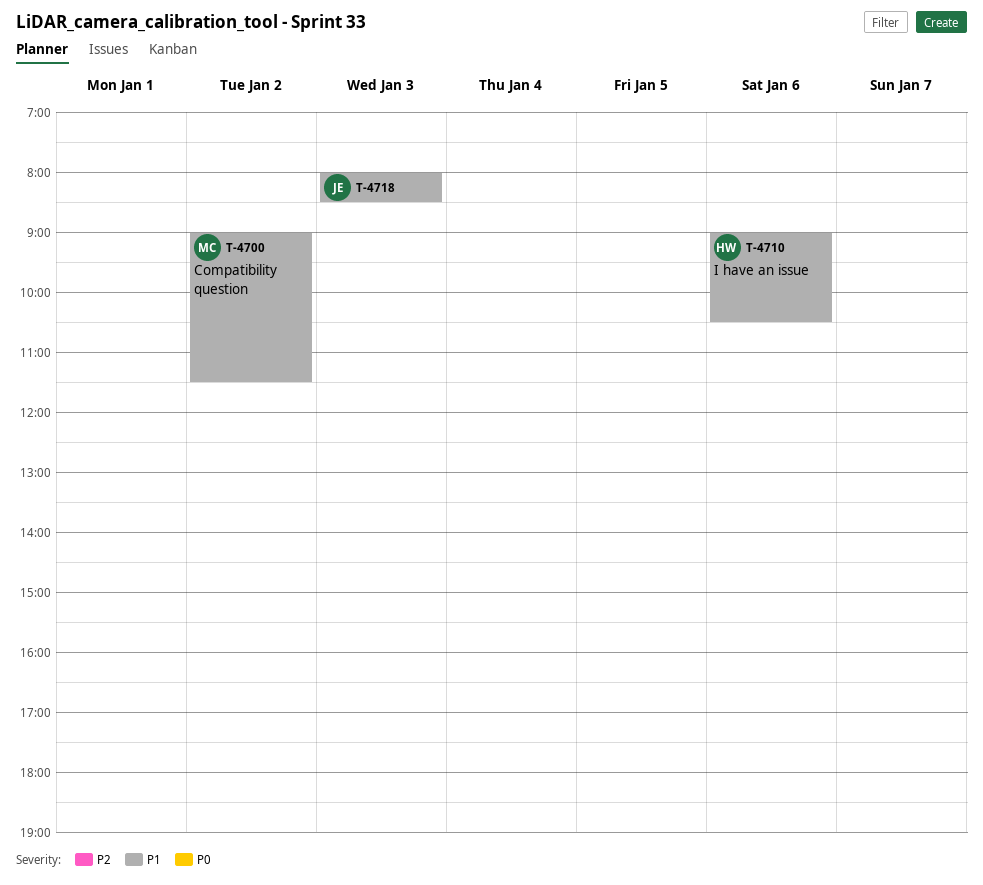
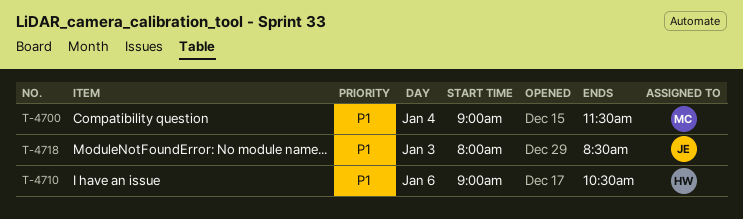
T-4700, day: Jan 2 -> Jan 4

